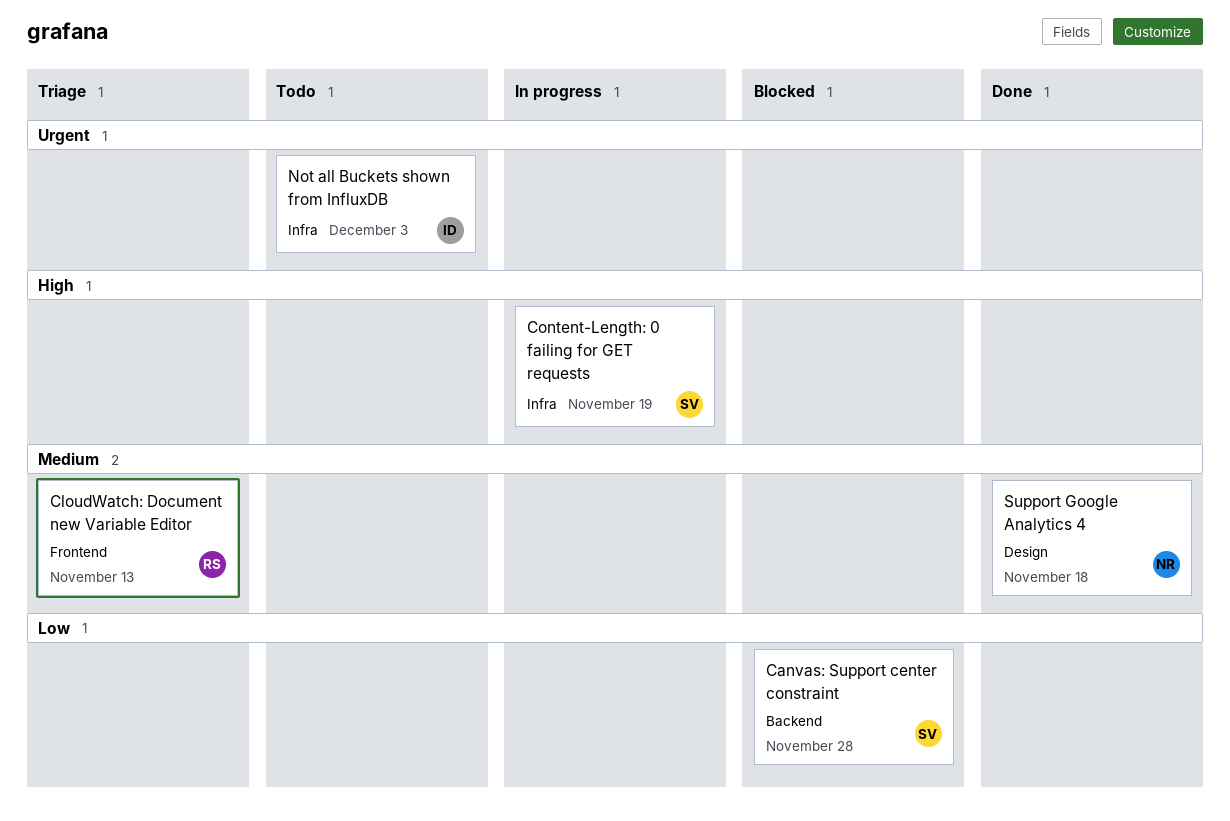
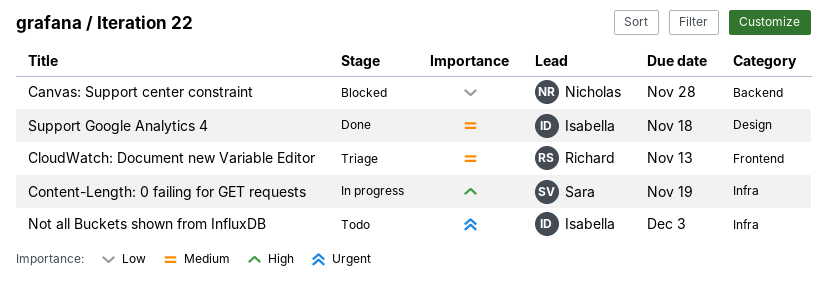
Canvas: Support center constraint, owner: Sara -> Nicholas
Support Google Analytics 4, owner: Nicholas -> Isabella

